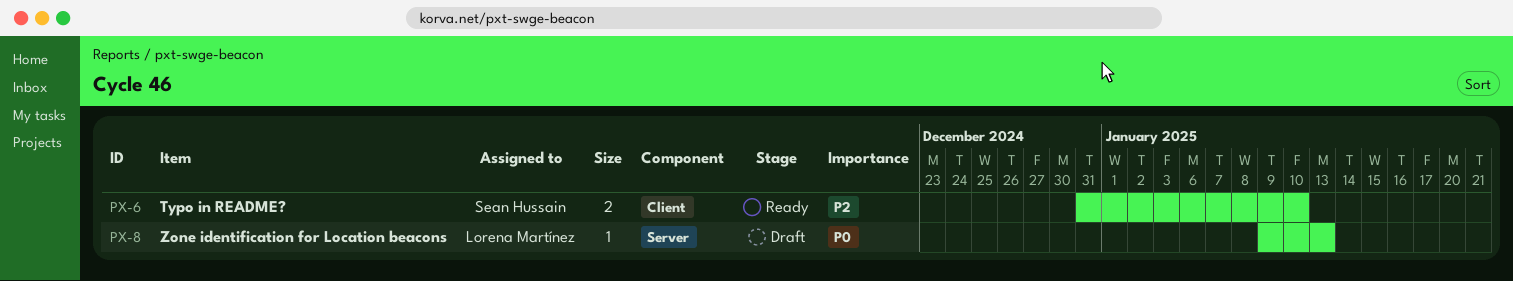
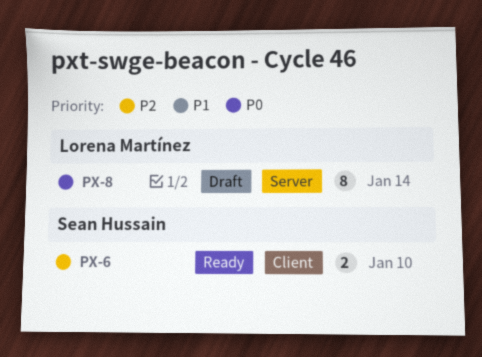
PX-8, estimate: 1 -> 8
PX-8, due: Jan 13 -> Jan 14

